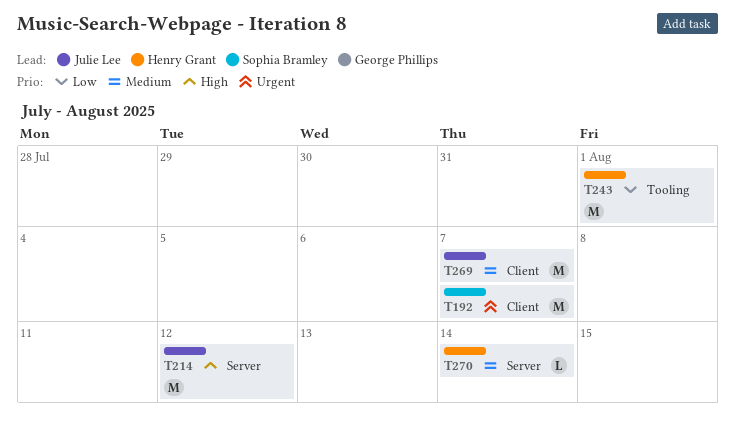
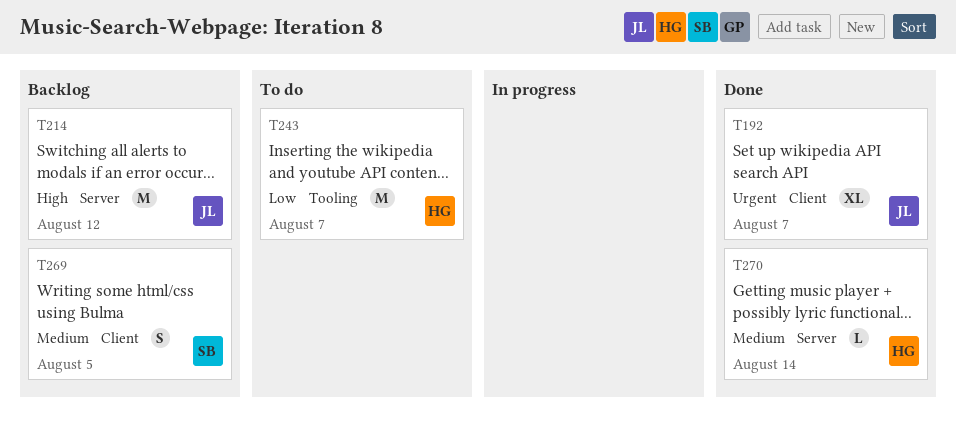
T192, owner: Sophia Bramley -> Julie Lee
T192, estimate: M -> XL
T243, due: Aug 1 -> Aug 7
T269, owner: Julie Lee -> Sophia Bramley
T269, estimate: M -> S
T269, due: Aug 7 -> Aug 5

